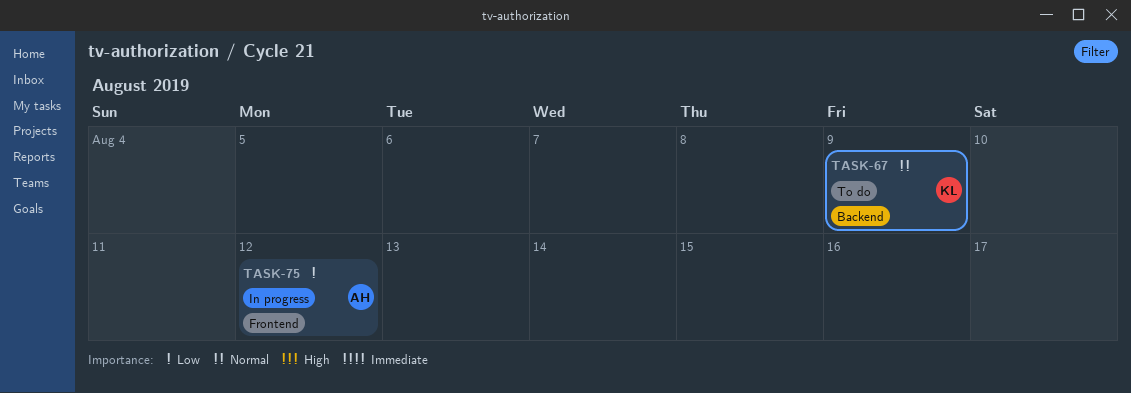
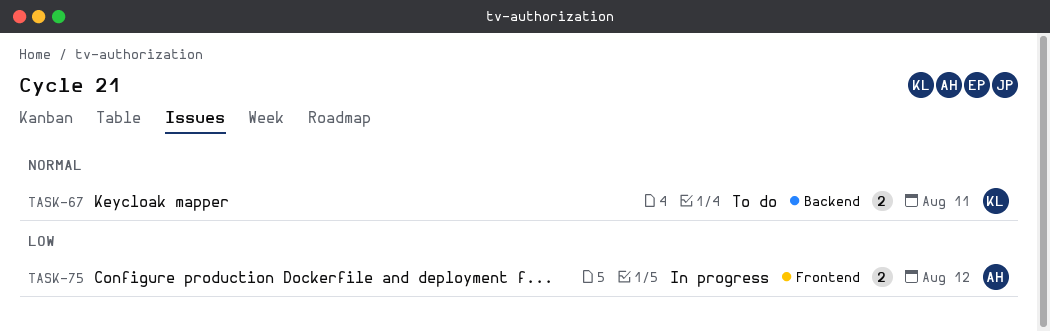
TASK-67, due: Aug 9 -> Aug 11

